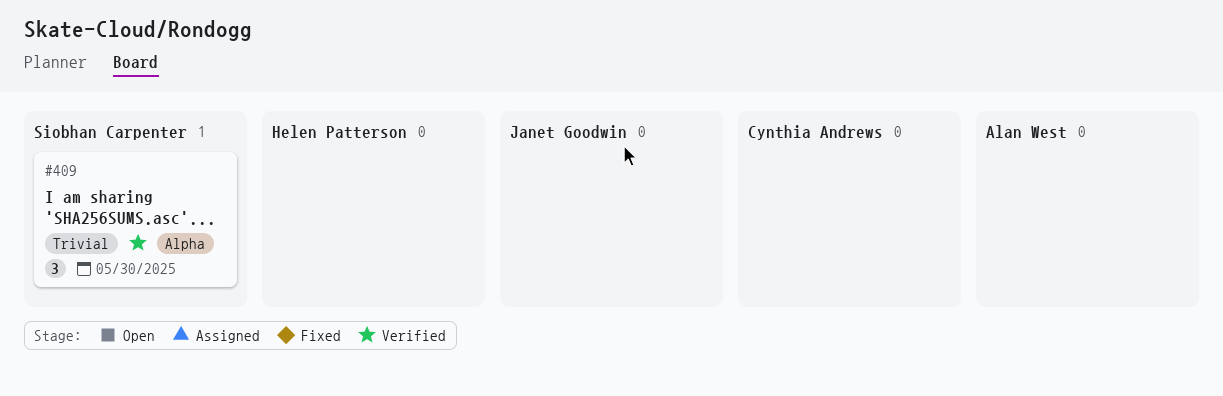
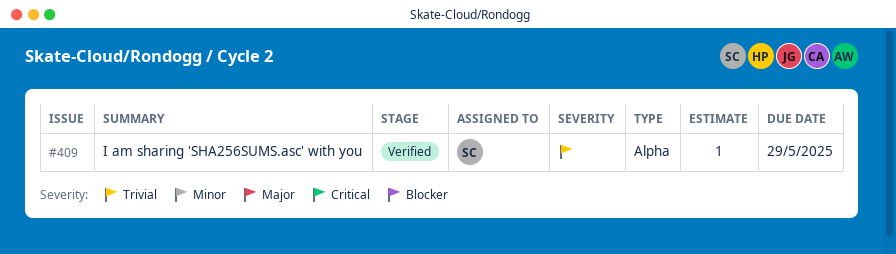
#409, estimate: 3 -> 1
#409, due: May 30 -> May 29

